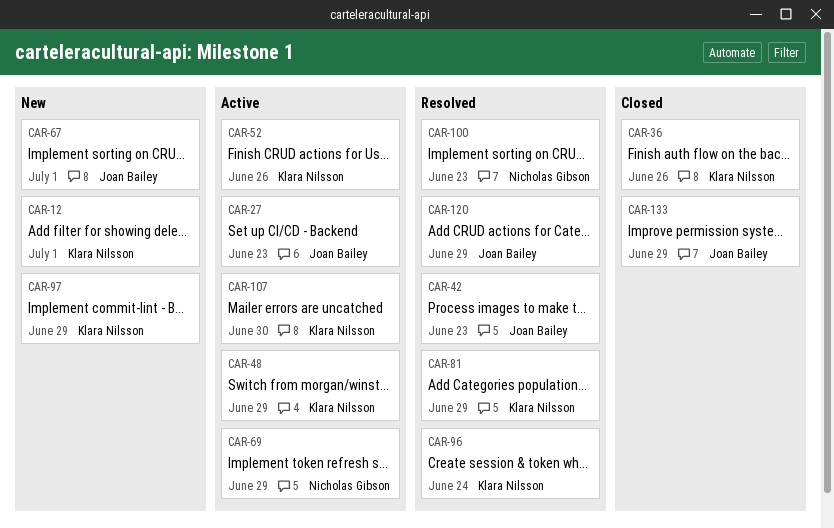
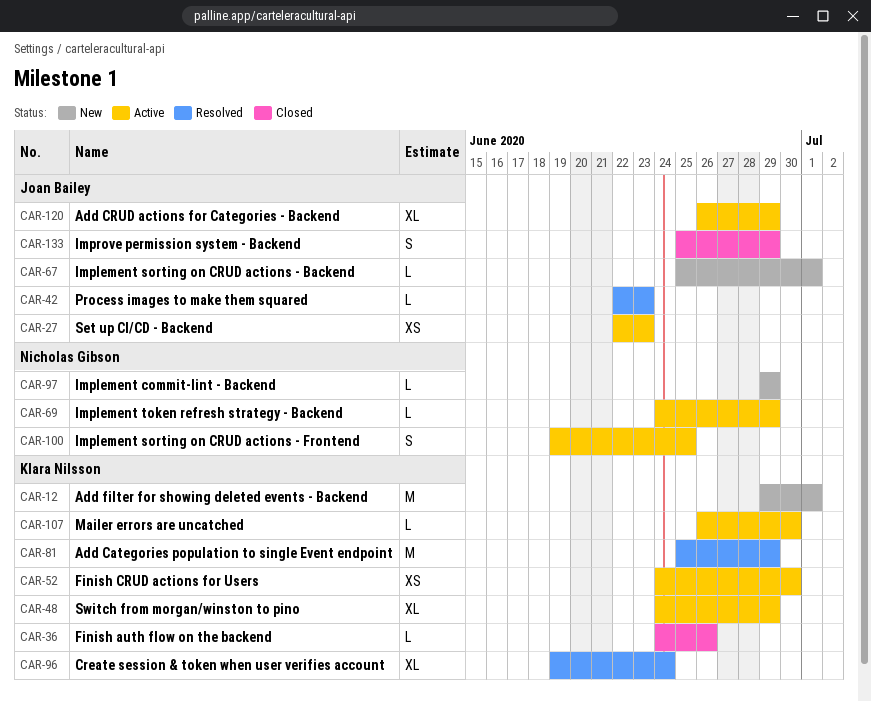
CAR-52, due: Jun 26 -> Jun 30
CAR-97, owner: Klara Nilsson -> Nicholas Gibson
CAR-100, status: Resolved -> Active
CAR-100, due: Jun 23 -> Jun 25
CAR-120, status: Resolved -> Active

